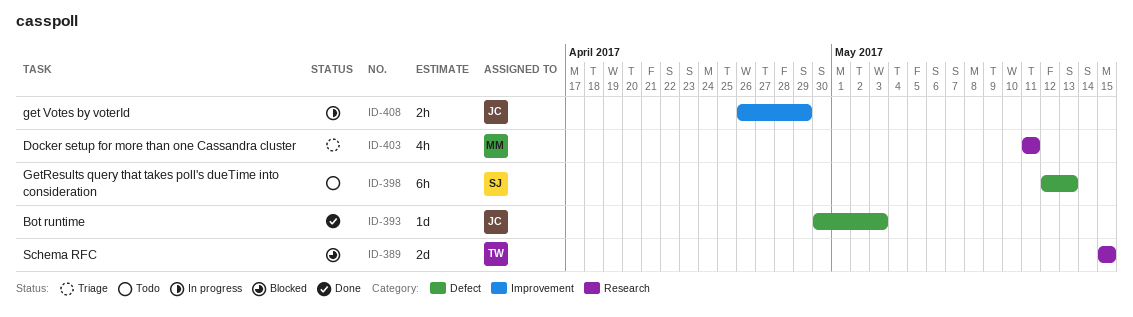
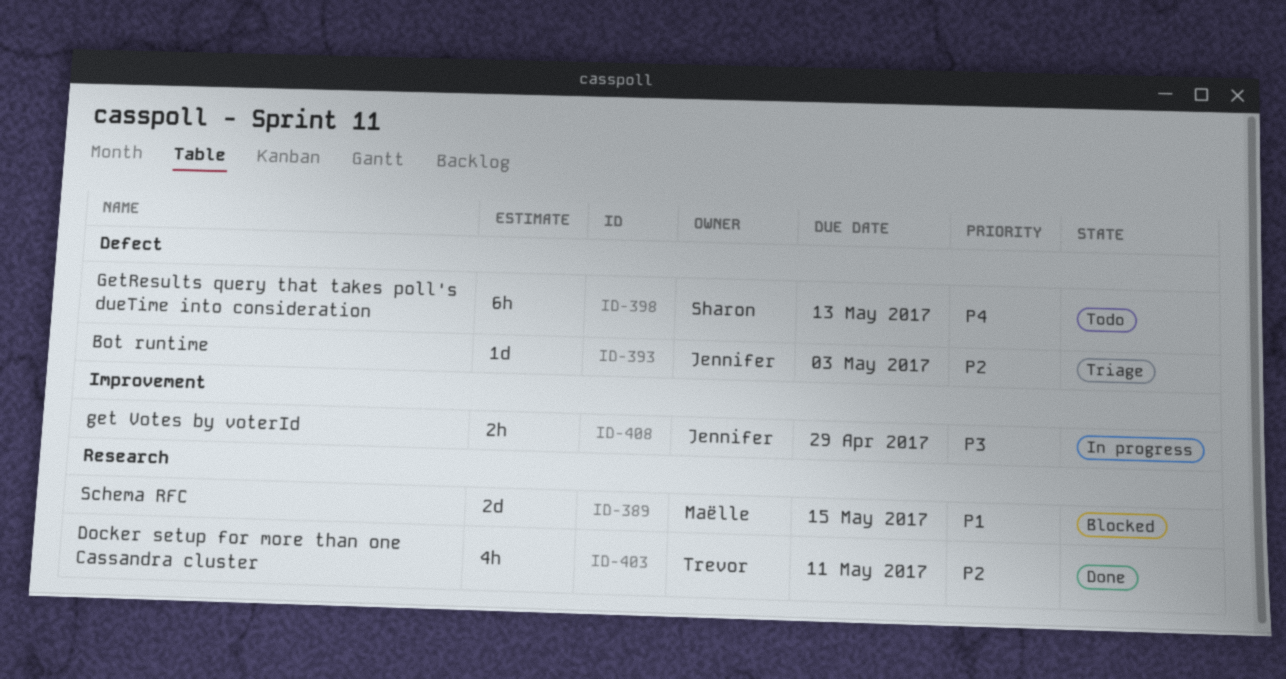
ID-389, owner: Trevor -> Maëlle
ID-393, status: Done -> Triage
ID-403, status: Triage -> Done
ID-403, owner: Maëlle -> Trevor

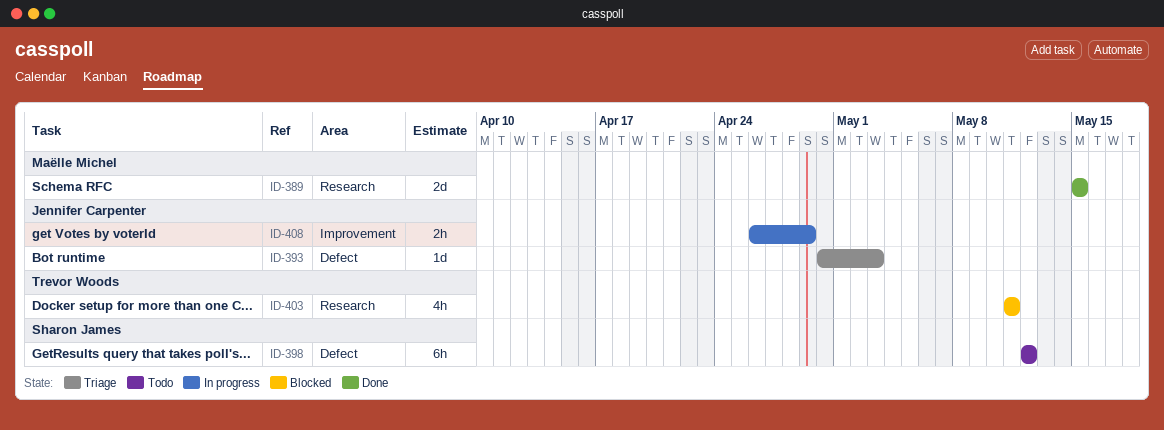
ID-389, status: Blocked -> Done
ID-398, due: May 13 -> May 12
ID-403, status: Done -> Blocked

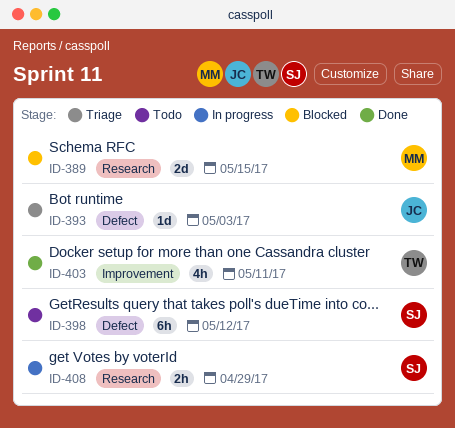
ID-389, status: Done -> Blocked
ID-403, status: Blocked -> Done
ID-403, label: Research -> Improvement
ID-408, owner: Jennifer Carpenter -> Sharon James
ID-408, label: Improvement -> Research

